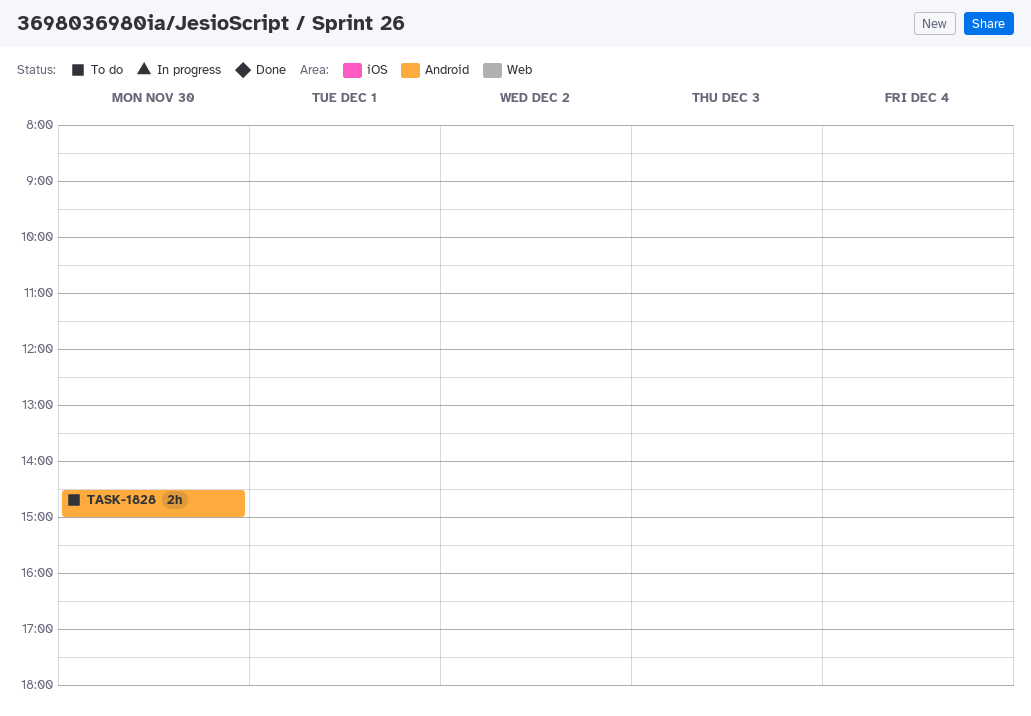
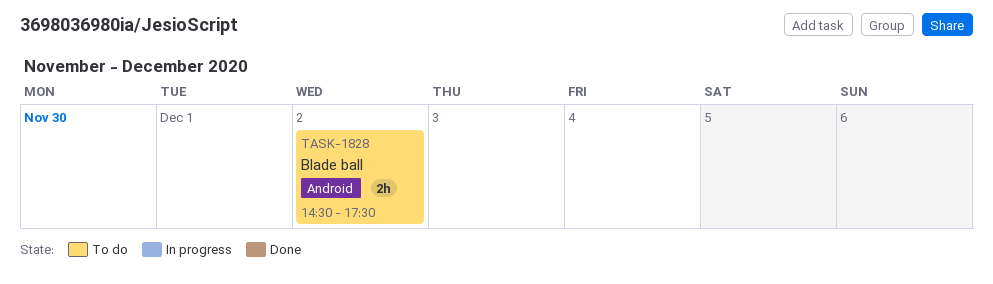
TASK-1828, day: Nov 30 -> Dec 2
TASK-1828, ends: 15:00 -> 17:30

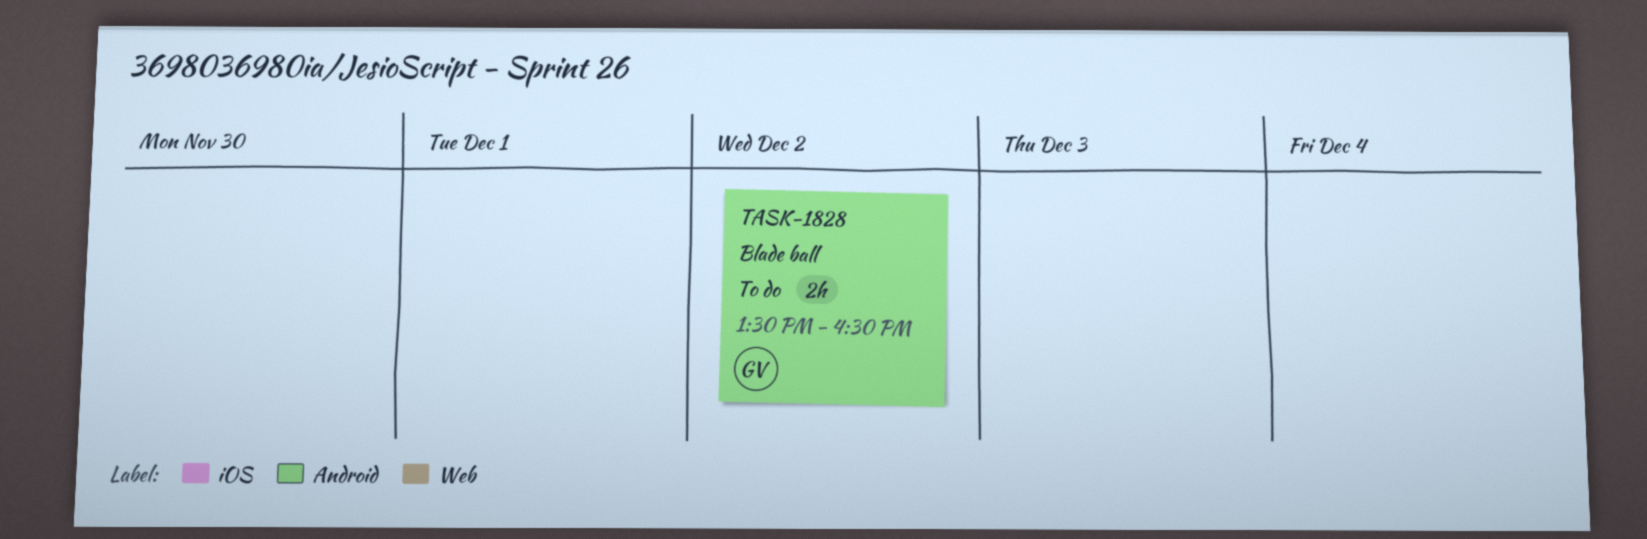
TASK-1828, begins: 14:30 -> 13:30
TASK-1828, ends: 17:30 -> 16:30

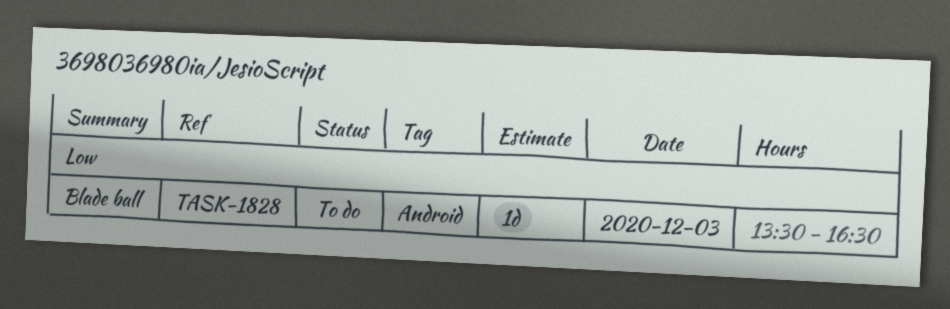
TASK-1828, estimate: 2h -> 1d
TASK-1828, day: Dec 2 -> Dec 3

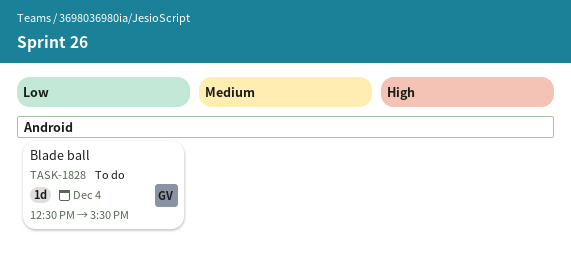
TASK-1828, day: Dec 3 -> Dec 4
TASK-1828, begins: 13:30 -> 12:30
TASK-1828, ends: 16:30 -> 15:30

